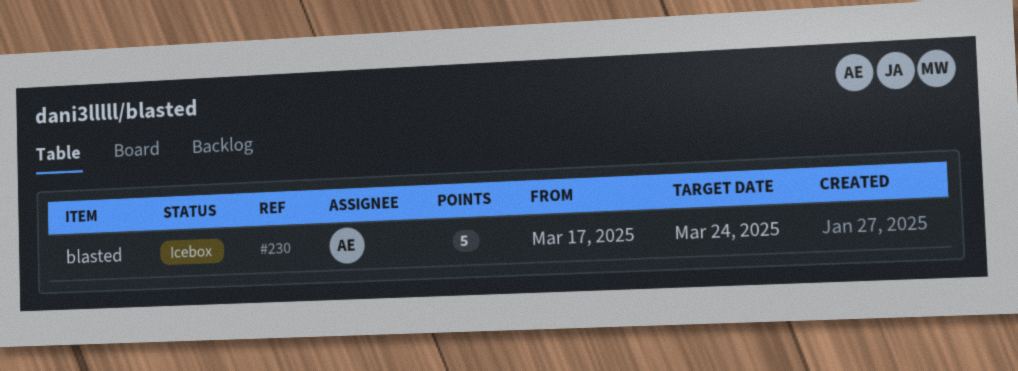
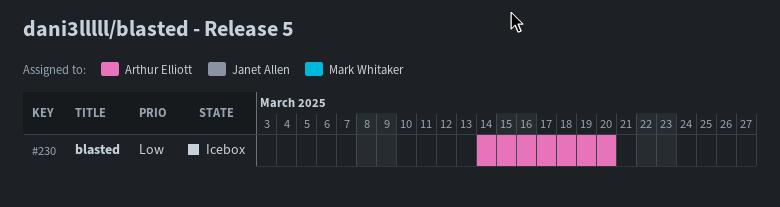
#230, start: Mar 17 -> Mar 14
#230, due: Mar 24 -> Mar 20

